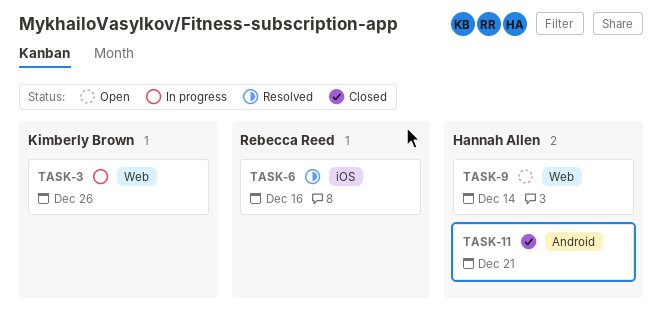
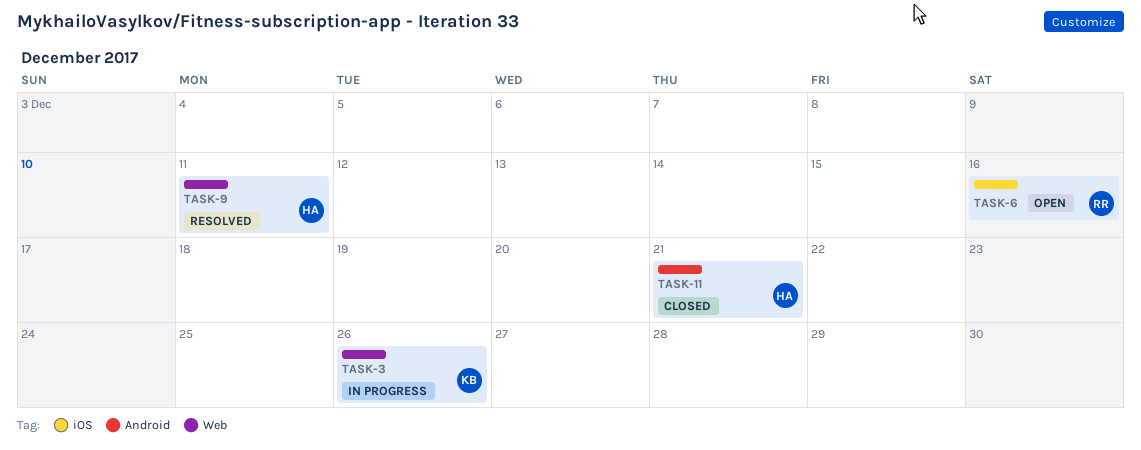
TASK-6, status: Resolved -> Open
TASK-9, status: Open -> Resolved
TASK-9, due: Dec 14 -> Dec 11

